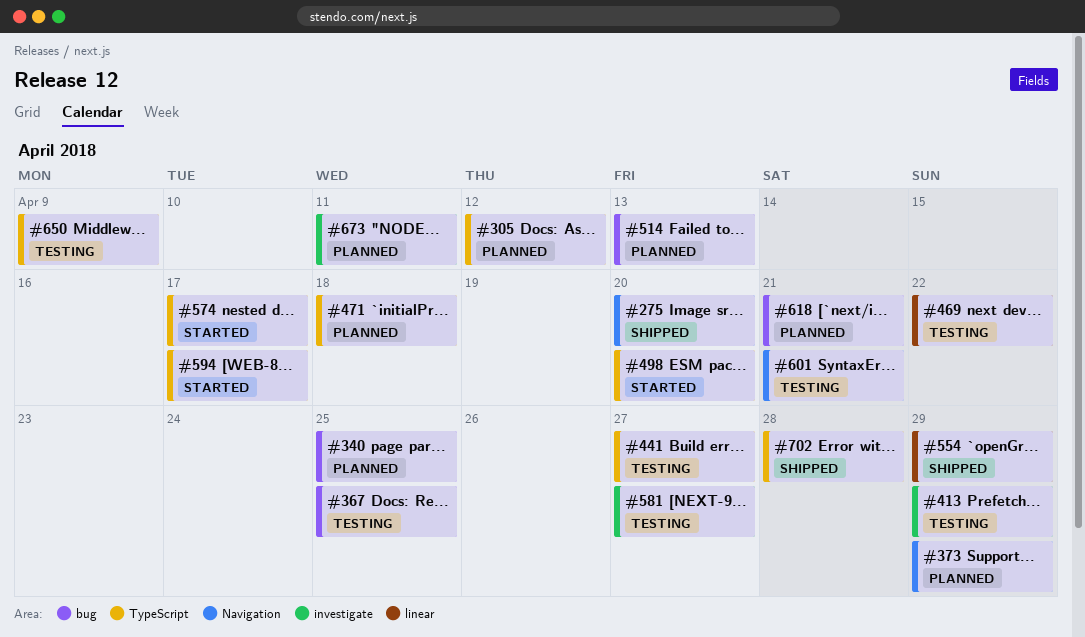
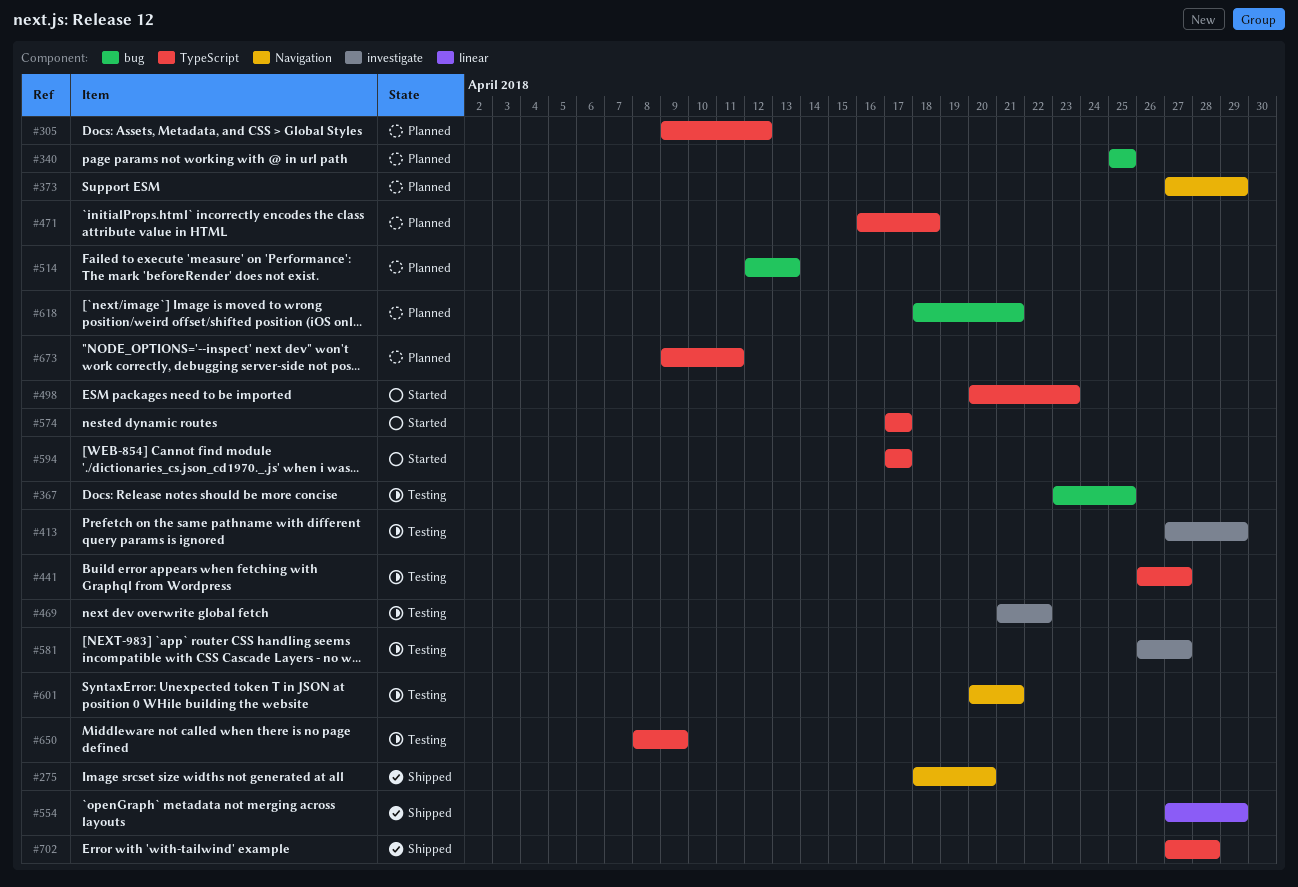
#469, label: linear -> investigate
#498, due: Apr 20 -> Apr 23
#673, label: investigate -> TypeScript

